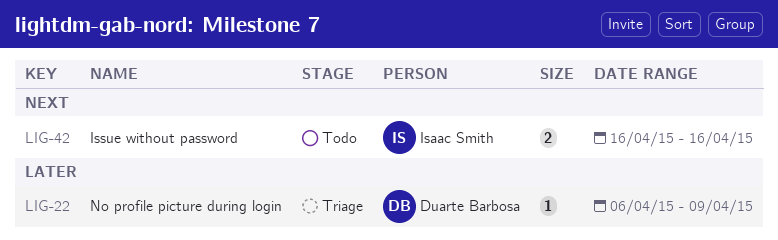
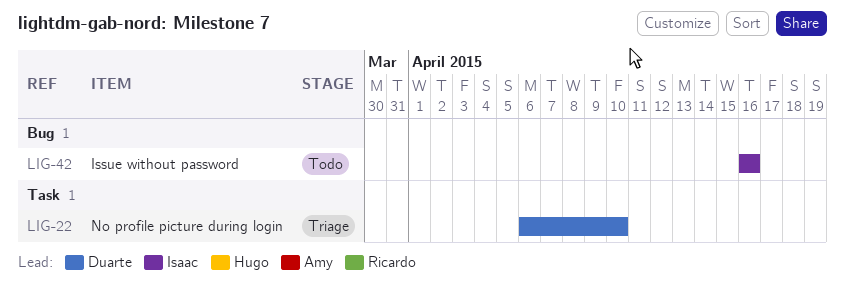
LIG-22, due: Apr 9 -> Apr 10

